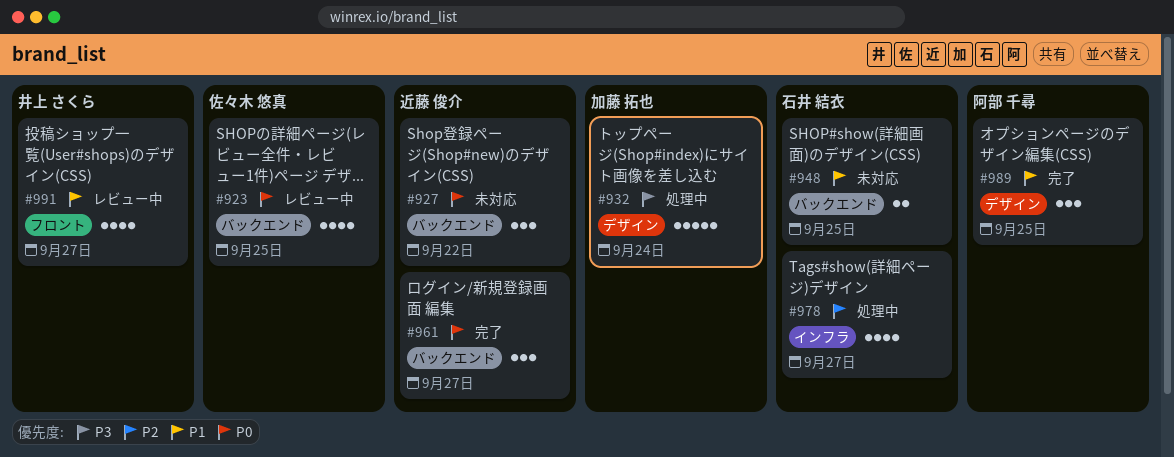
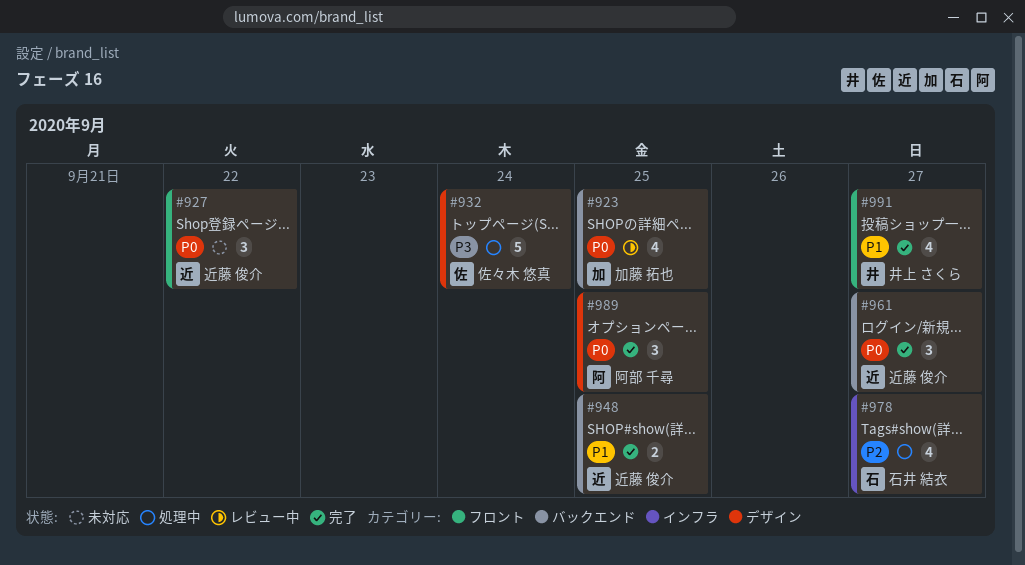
#923, owner: 佐々木 悠真 -> 加藤 拓也
#927, label: バックエンド -> フロント
#932, owner: 加藤 拓也 -> 佐々木 悠真
#948, status: 未対応 -> 完了
#948, owner: 石井 結衣 -> 近藤 俊介
#989, priority: P1 -> P0
#991, status: レビュー中 -> 完了

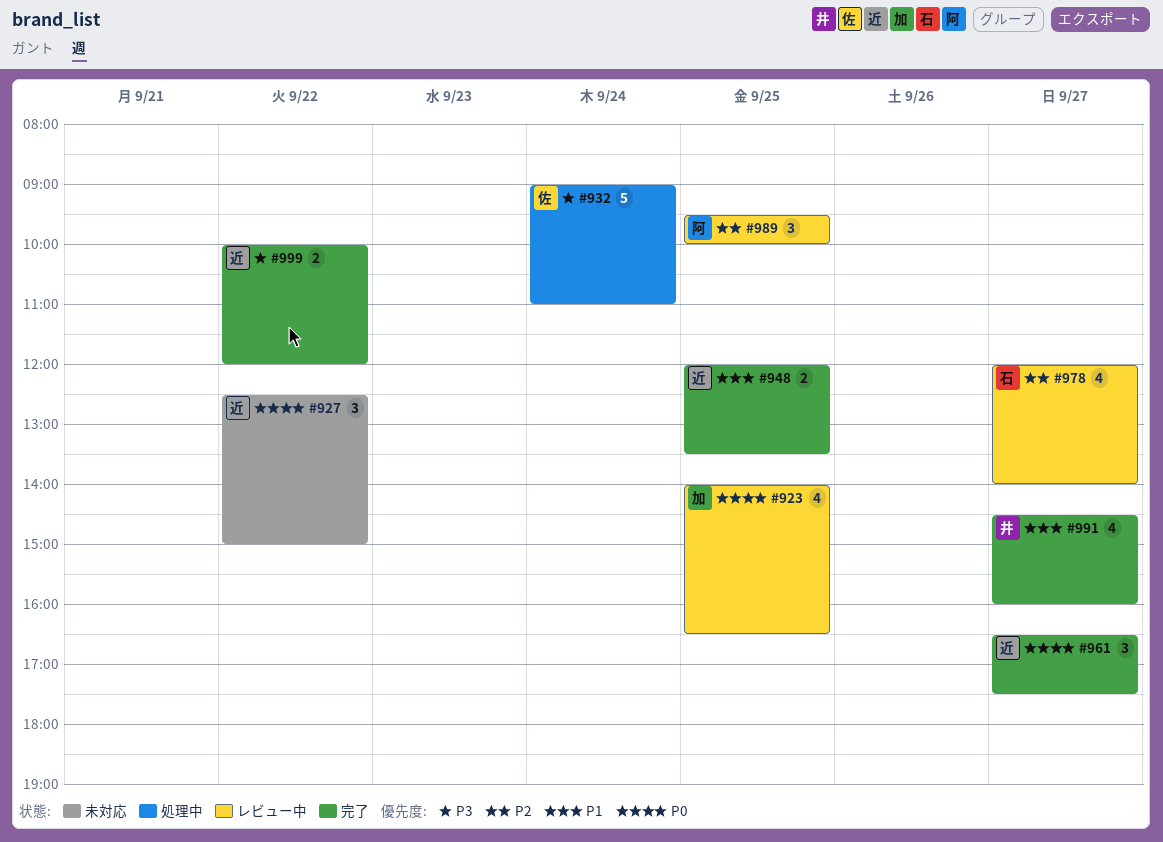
#978, status: 処理中 -> レビュー中
#989, status: 完了 -> レビュー中
#989, priority: P0 -> P2
#999: none -> present

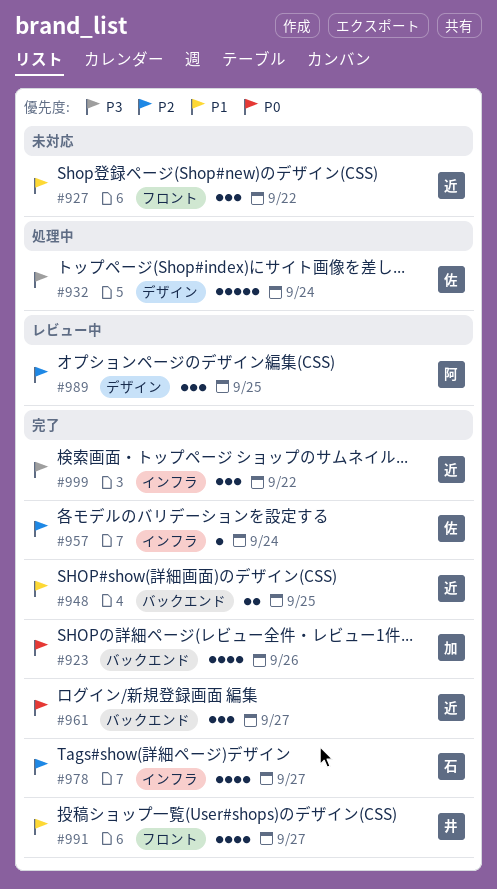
#923, status: レビュー中 -> 完了
#923, day: Sep 25 -> Sep 26
#927, priority: P0 -> P1
#957: none -> present
#978, status: レビュー中 -> 完了
#999, estimate: 2 -> 3

